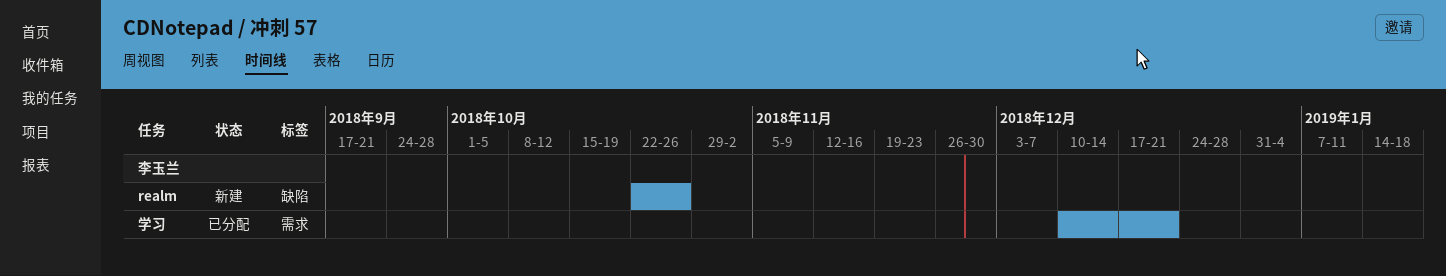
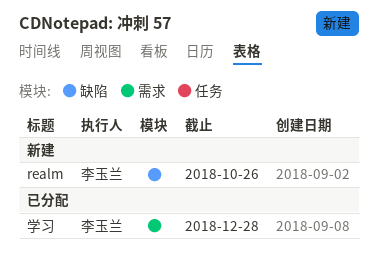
学习, due: Dec 21 -> Dec 28

